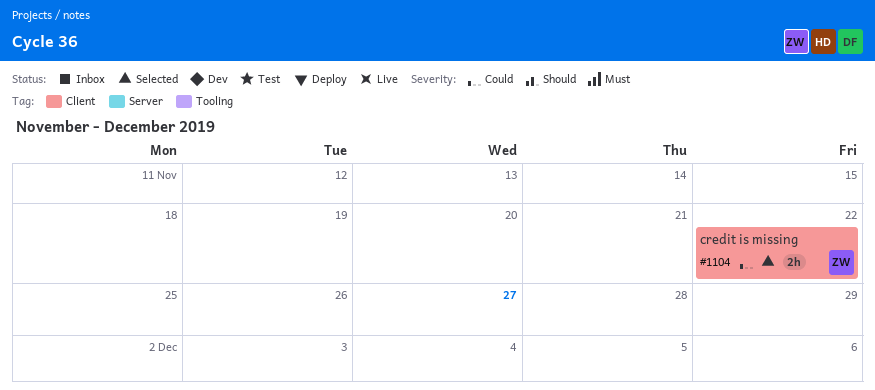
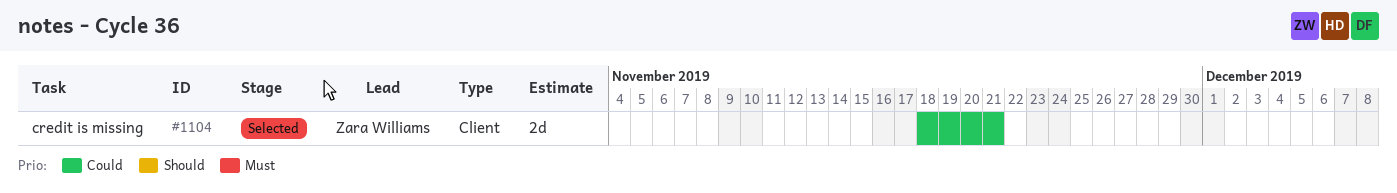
#1104, estimate: 2h -> 2d
#1104, due: Nov 22 -> Nov 21

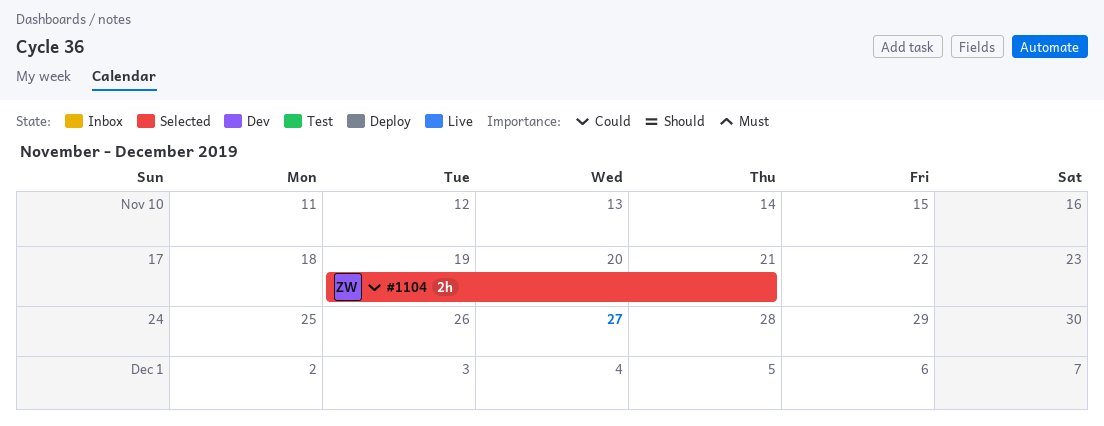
#1104, estimate: 2d -> 2h
#1104, start: Nov 18 -> Nov 19

